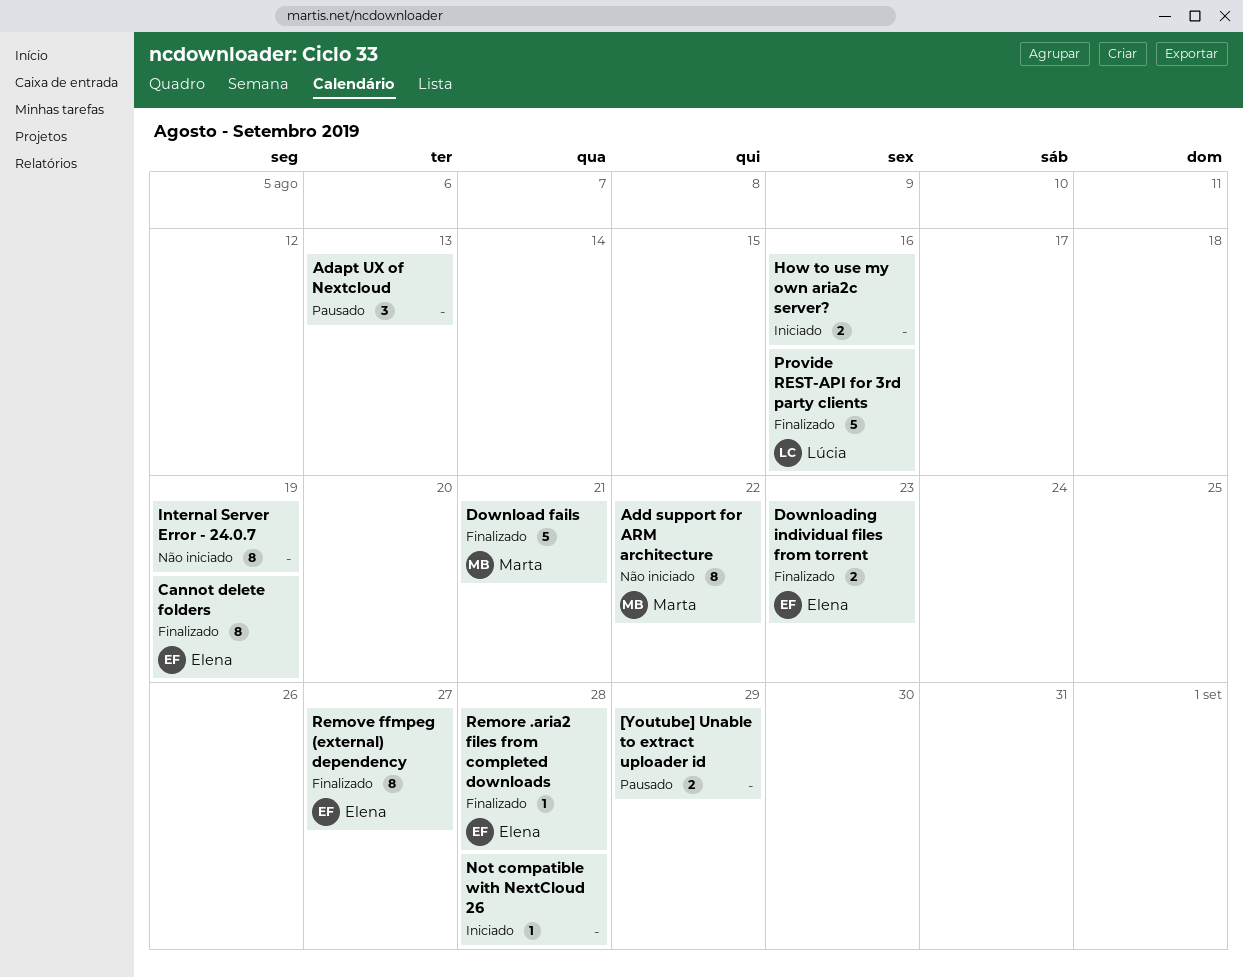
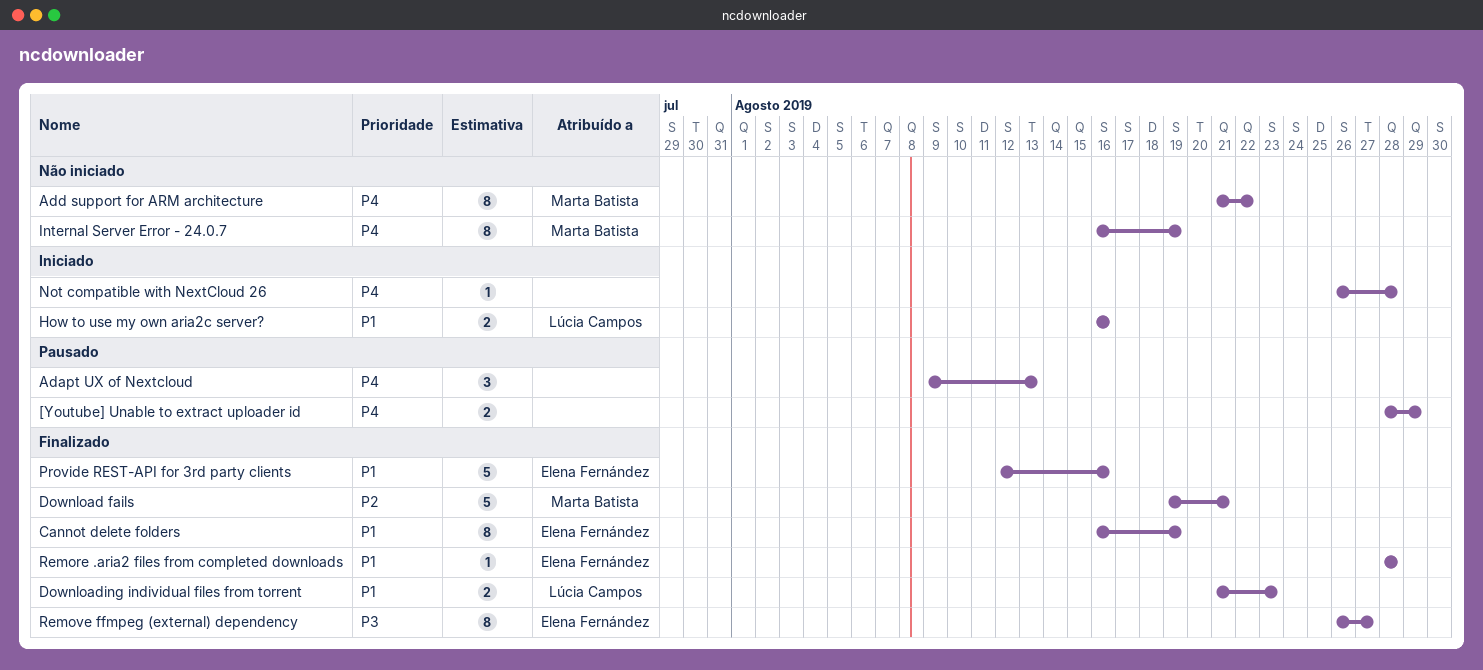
Downloading individual files from torrent, owner: Elena Fernández -> Lúcia Campos
How to use my own aria2c server?, owner: none -> Lúcia Campos
Internal Server Error - 24.0.7, owner: none -> Marta Batista
Provide REST-API for 3rd party clients, owner: Lúcia Campos -> Elena Fernández

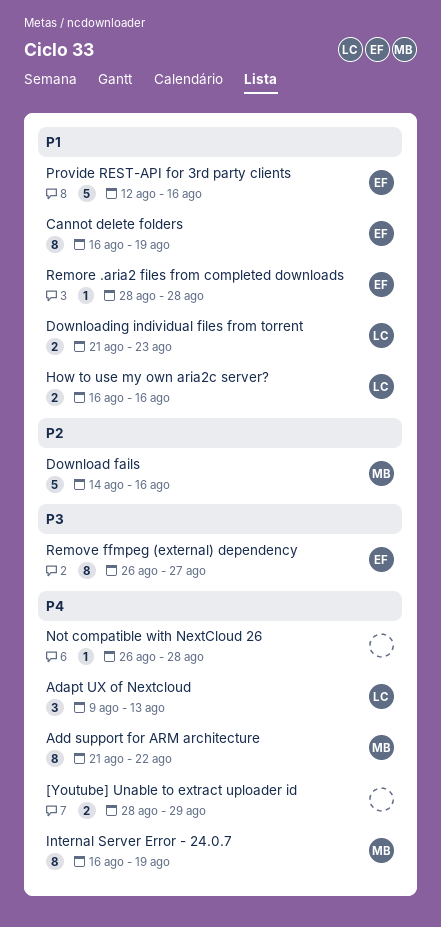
Adapt UX of Nextcloud, owner: none -> Lúcia Campos
Download fails, start: Aug 19 -> Aug 14
Download fails, due: Aug 21 -> Aug 16

